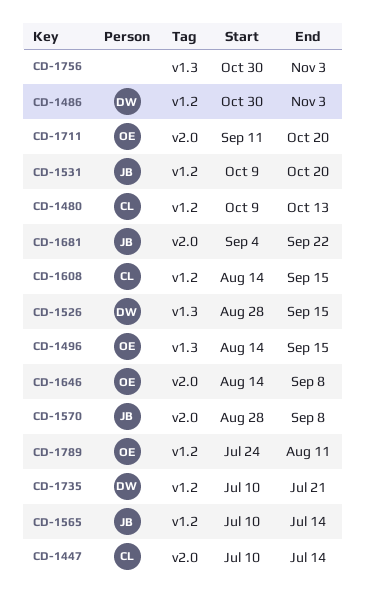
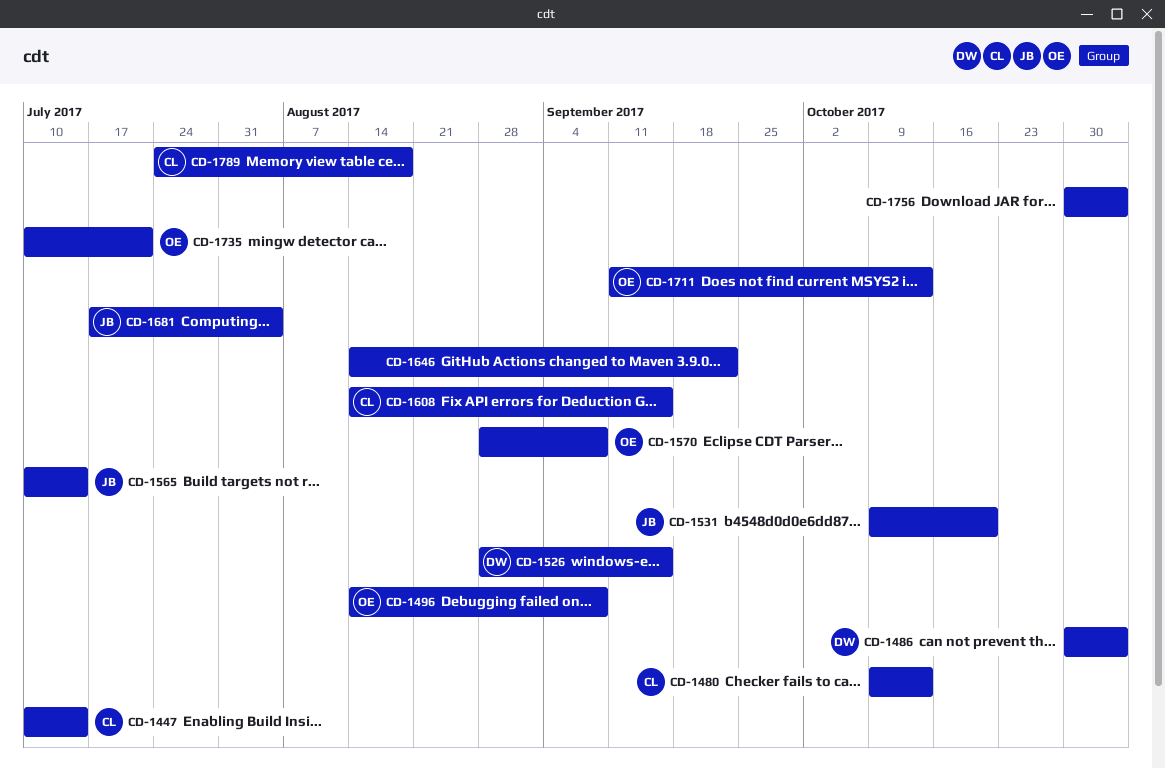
CD-1496, due: Sep 15 -> Sep 8
CD-1570, owner: JB -> OE
CD-1646, owner: OE -> none
CD-1646, due: Sep 8 -> Sep 22
CD-1681, start: Sep 4 -> Jul 17
CD-1681, due: Sep 22 -> Aug 4
CD-1711, due: Oct 20 -> Oct 13
CD-1735, owner: DW -> OE
CD-1789, owner: OE -> CL
CD-1789, due: Aug 11 -> Aug 18

